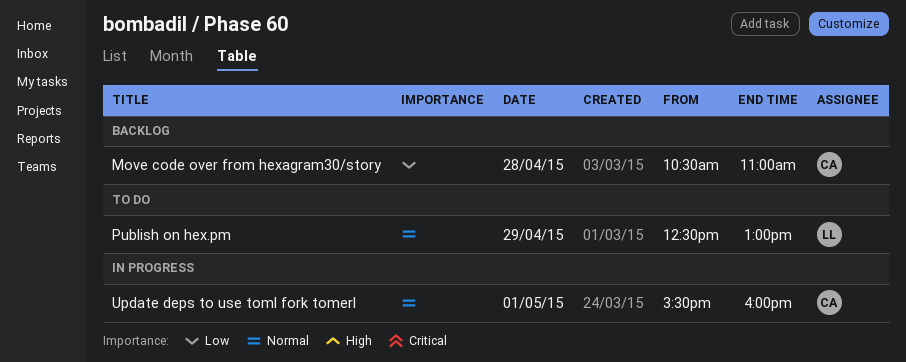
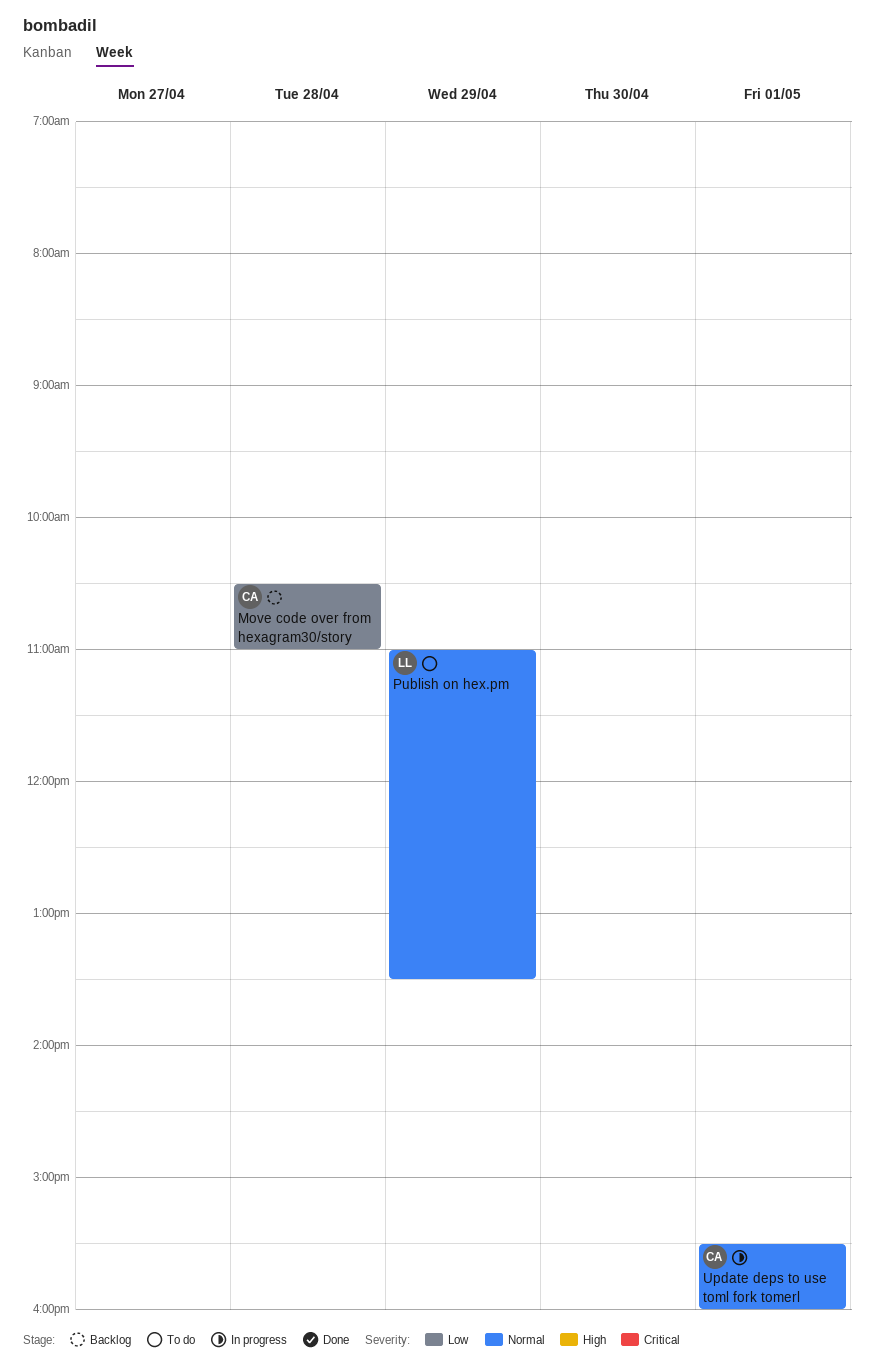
Publish on hex.pm, begins: 12:30 -> 11:00
Publish on hex.pm, ends: 13:00 -> 13:30

